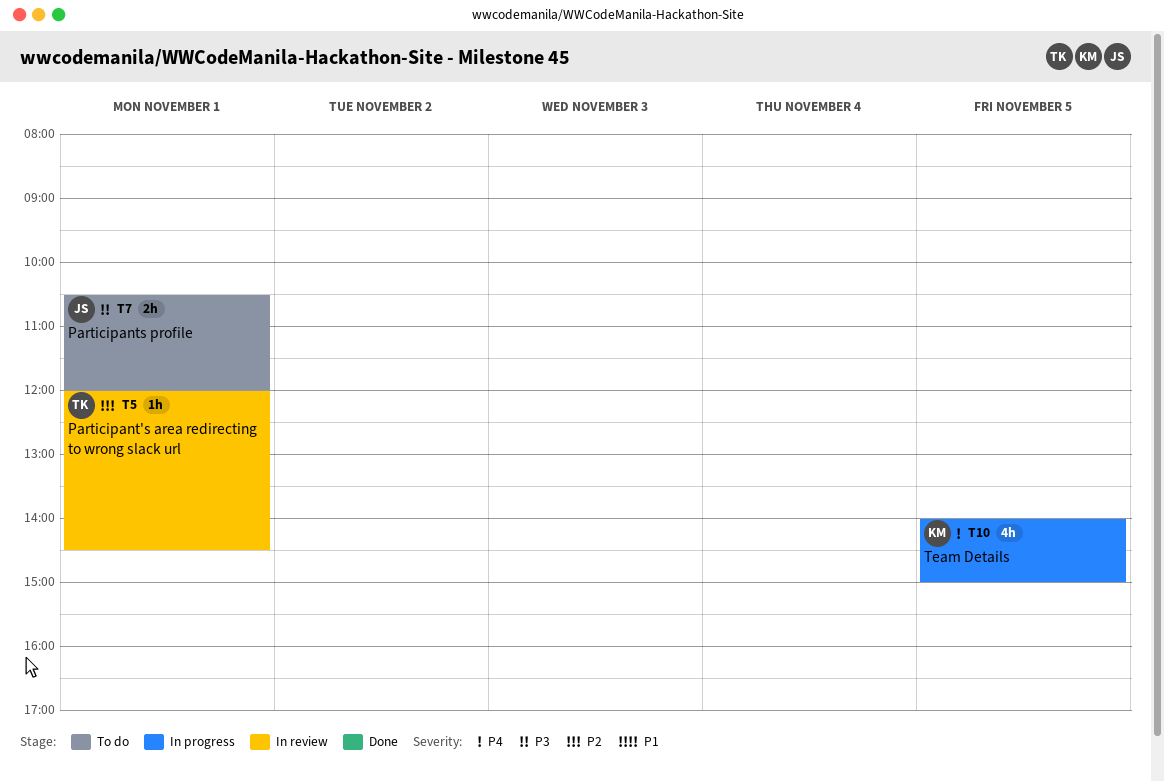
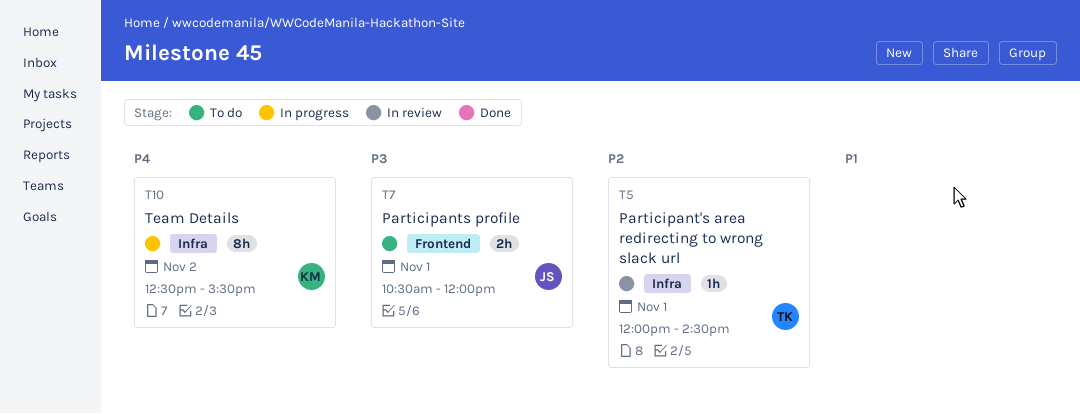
T10, estimate: 4h -> 8h
T10, day: Nov 5 -> Nov 2
T10, begins: 14:00 -> 12:30
T10, ends: 15:00 -> 15:30

